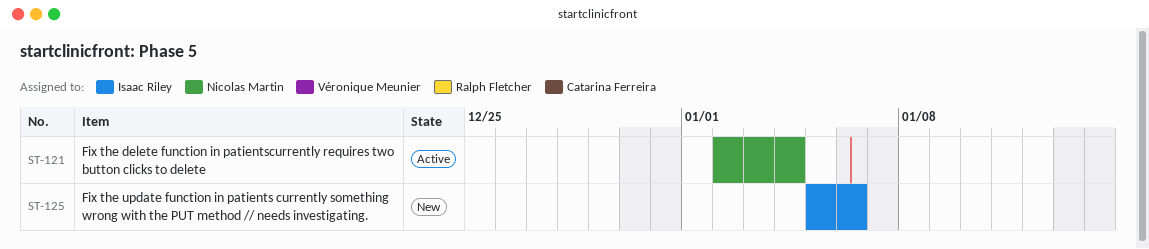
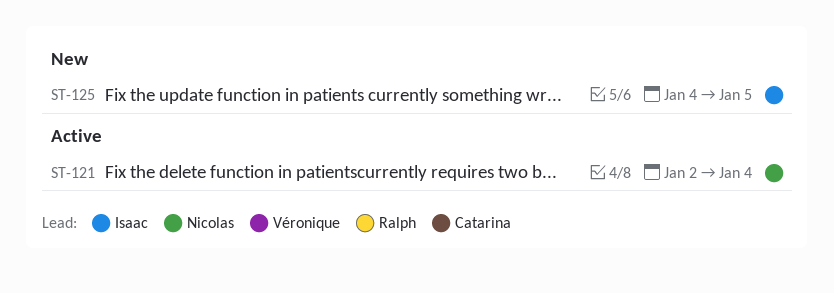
ST-125, start: Jan 5 -> Jan 4
ST-125, due: Jan 6 -> Jan 5

